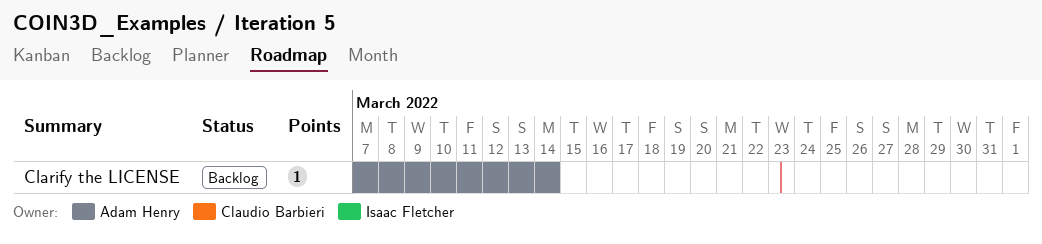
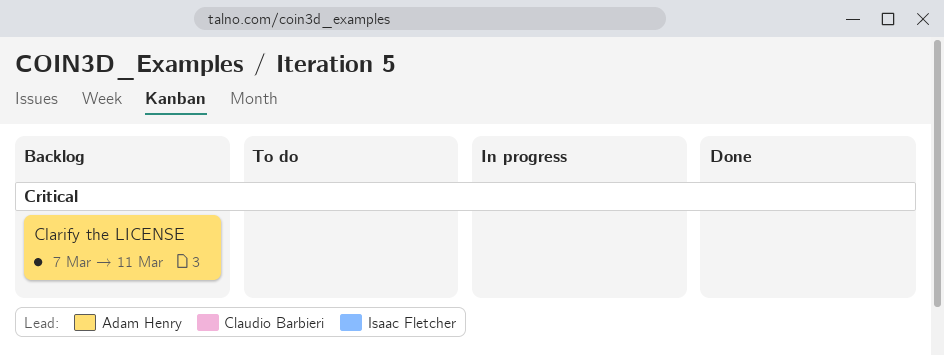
Clarify the LICENSE, due: Mar 14 -> Mar 11

